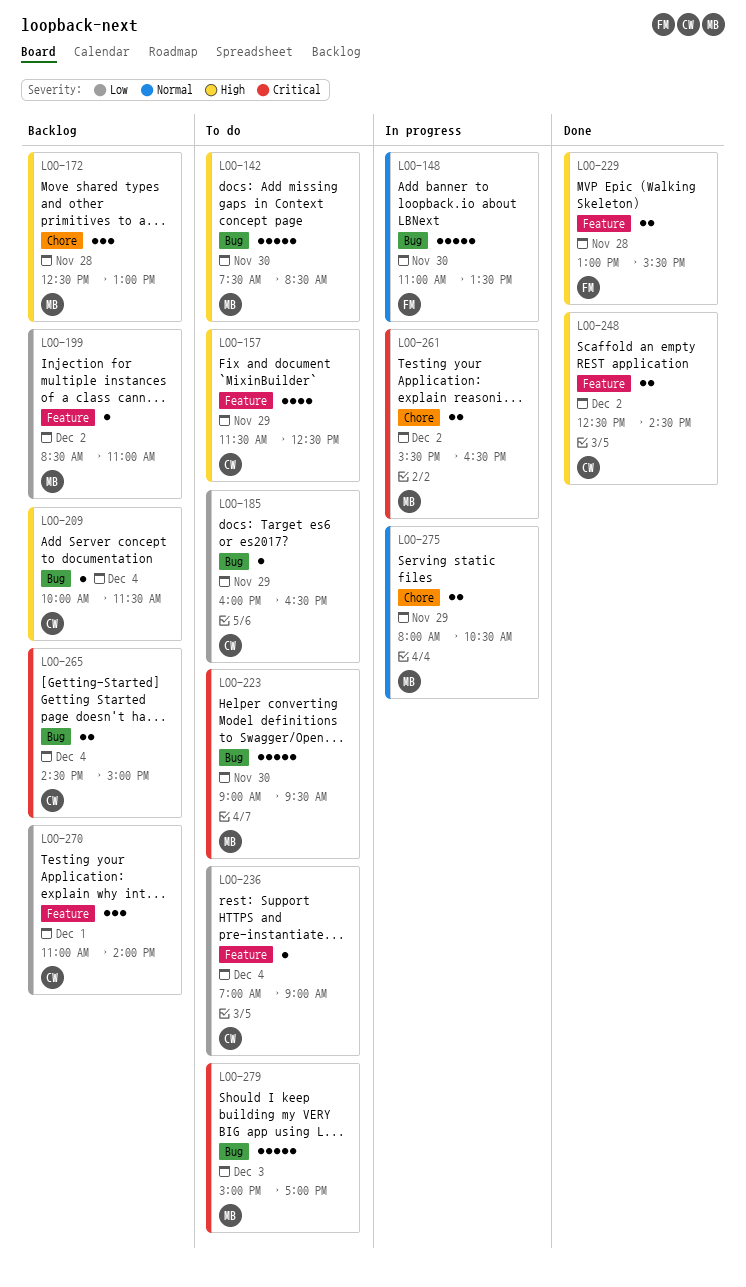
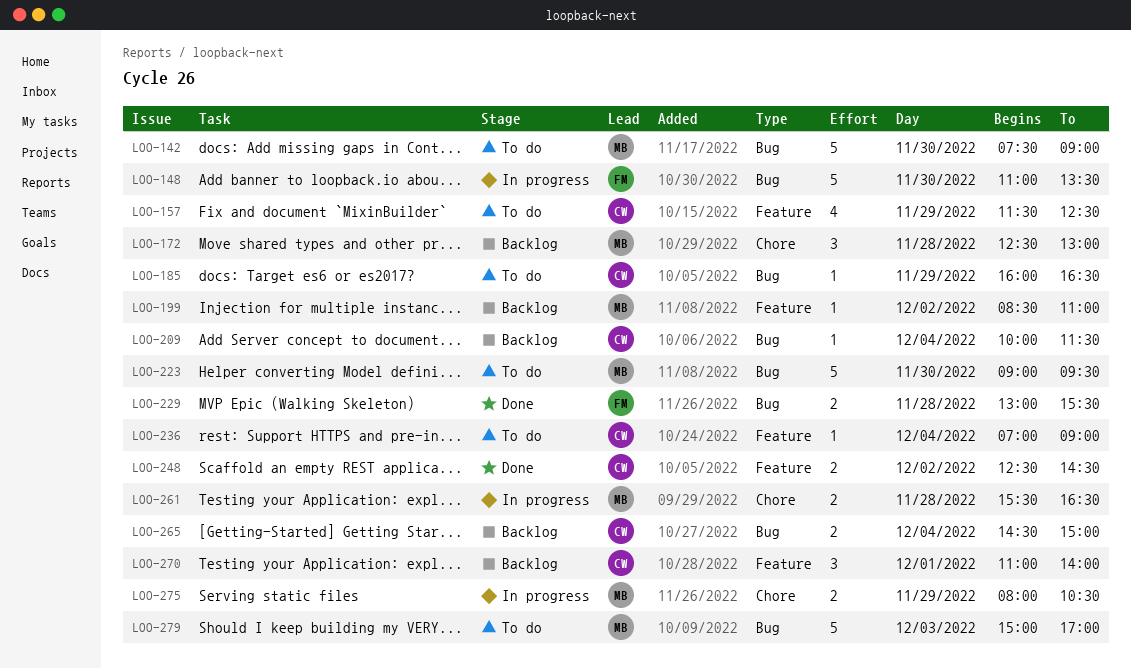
LOO-142, ends: 08:30 -> 09:00
LOO-229, label: Feature -> Bug
LOO-261, day: Dec 2 -> Nov 28

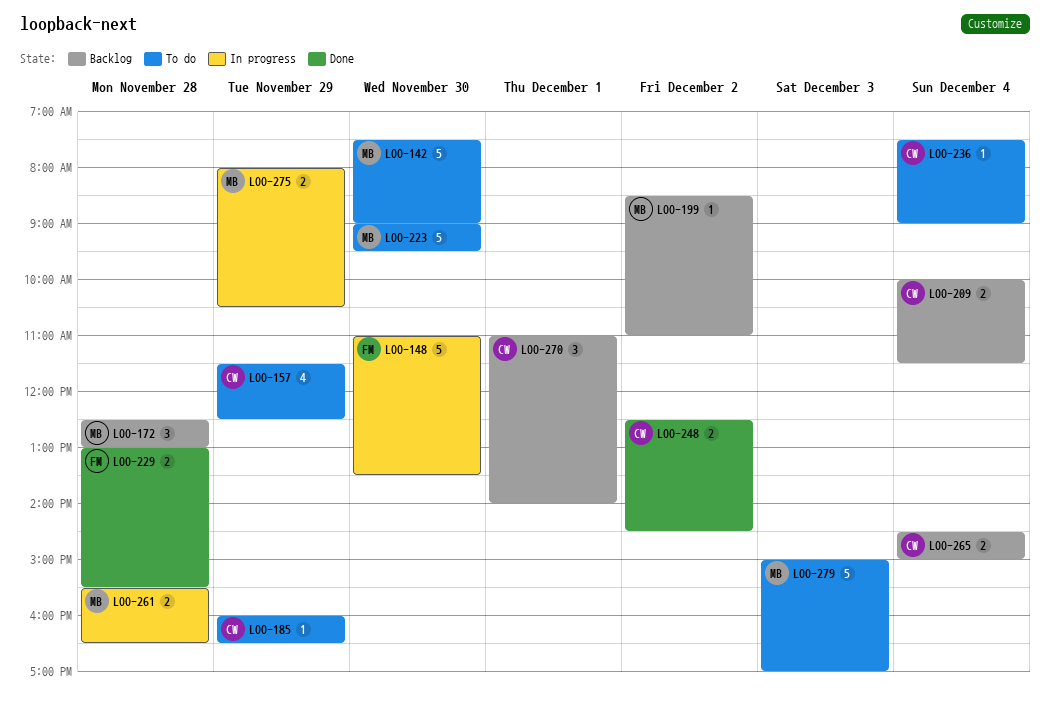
LOO-209, estimate: 1 -> 2
LOO-236, begins: 07:00 -> 07:30

